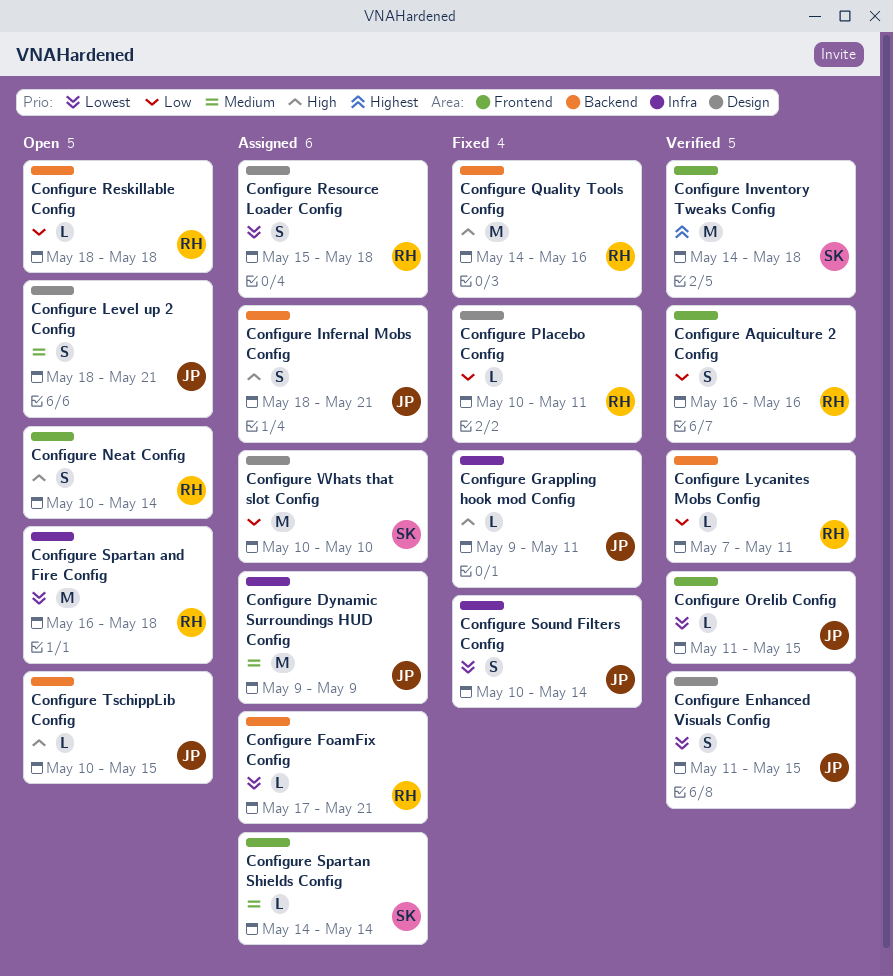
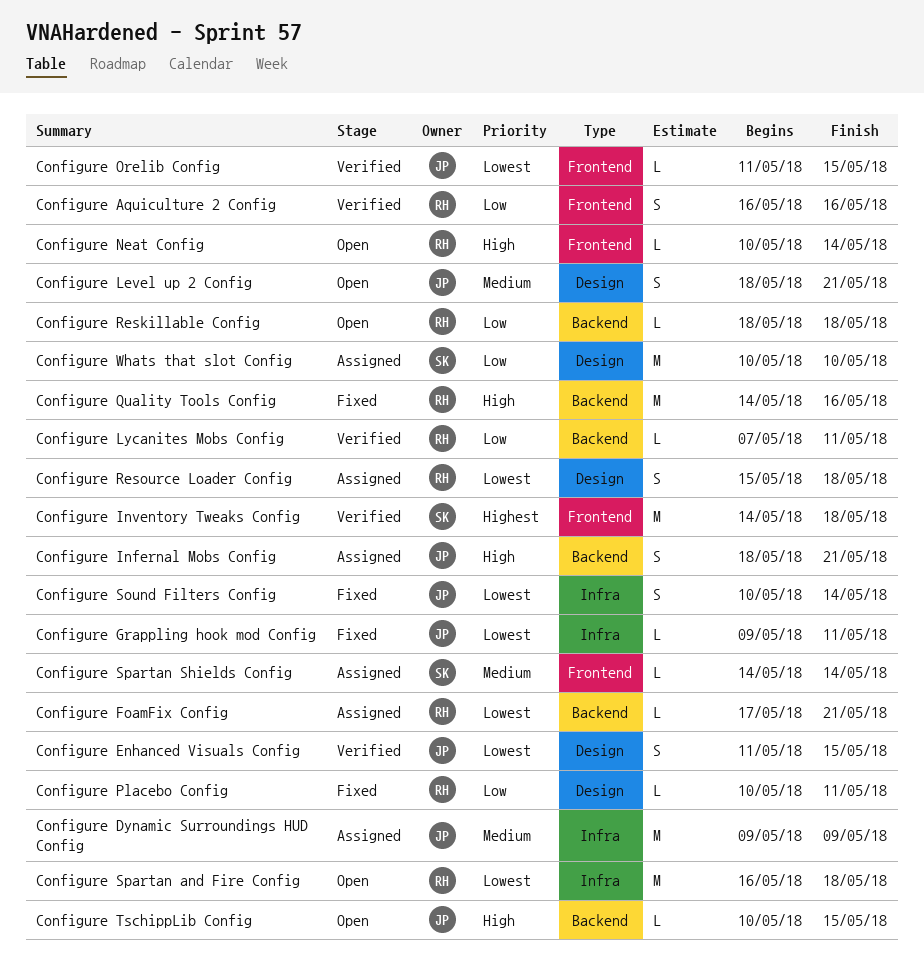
Configure Grappling hook mod Config, priority: High -> Lowest
Configure Neat Config, estimate: S -> L

